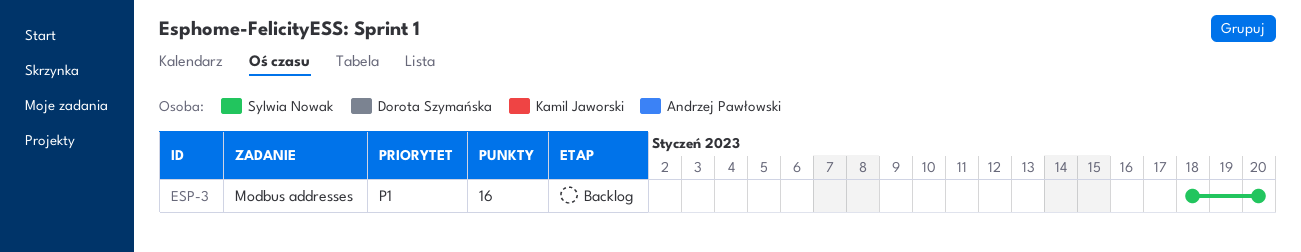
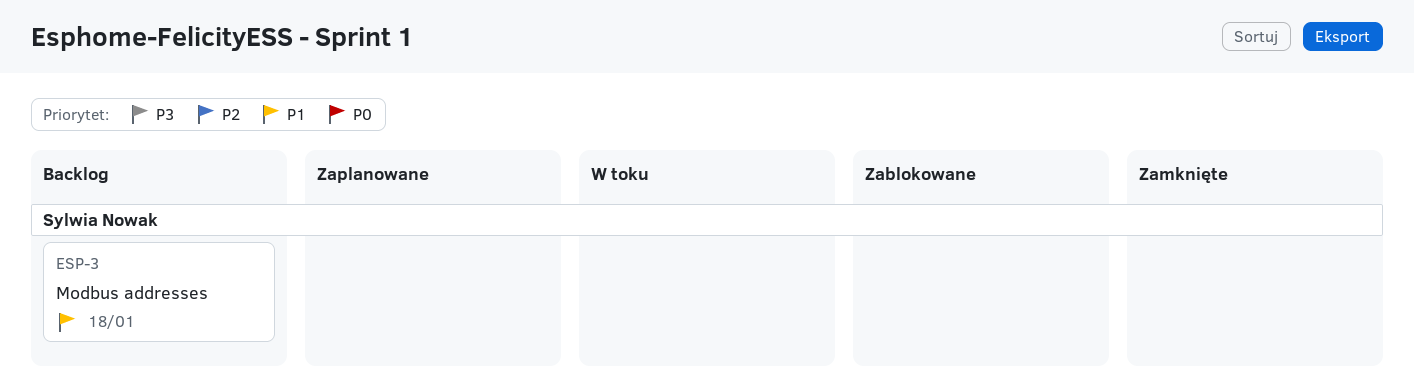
ESP-3, due: Jan 20 -> Jan 18

